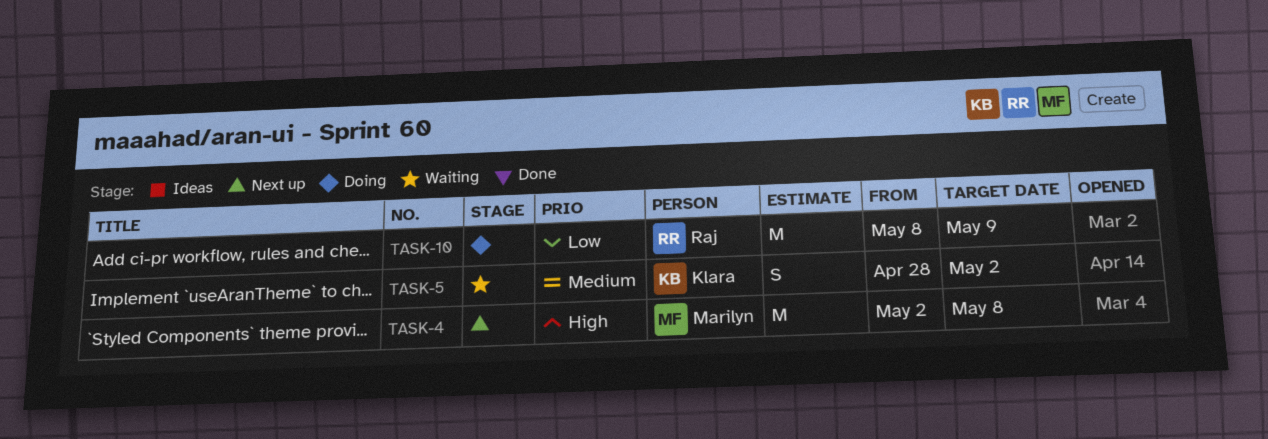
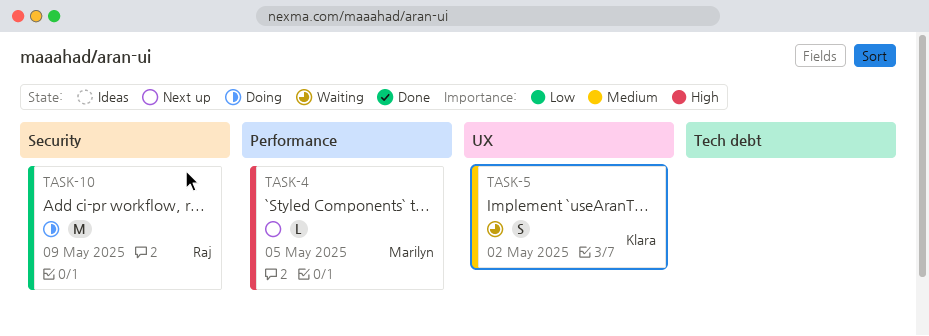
TASK-4, estimate: M -> L
TASK-4, due: May 8 -> May 5

